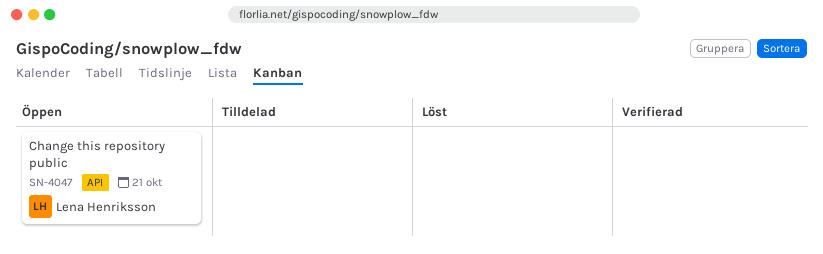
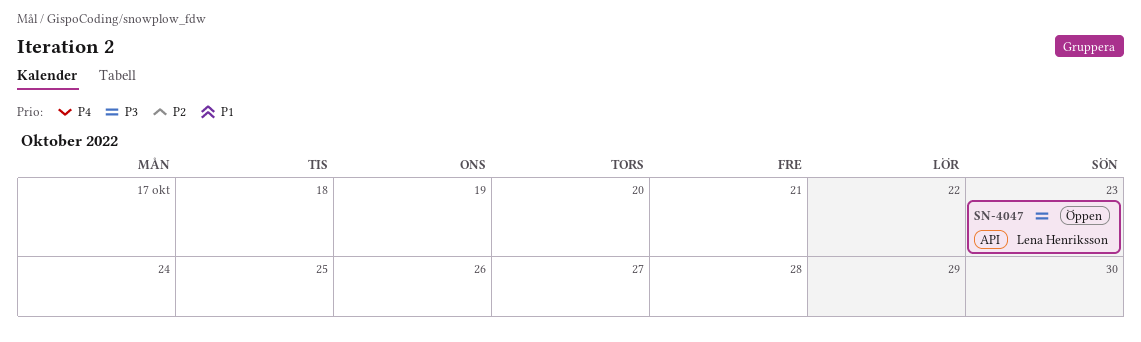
SN-4047, due: Oct 21 -> Oct 23

